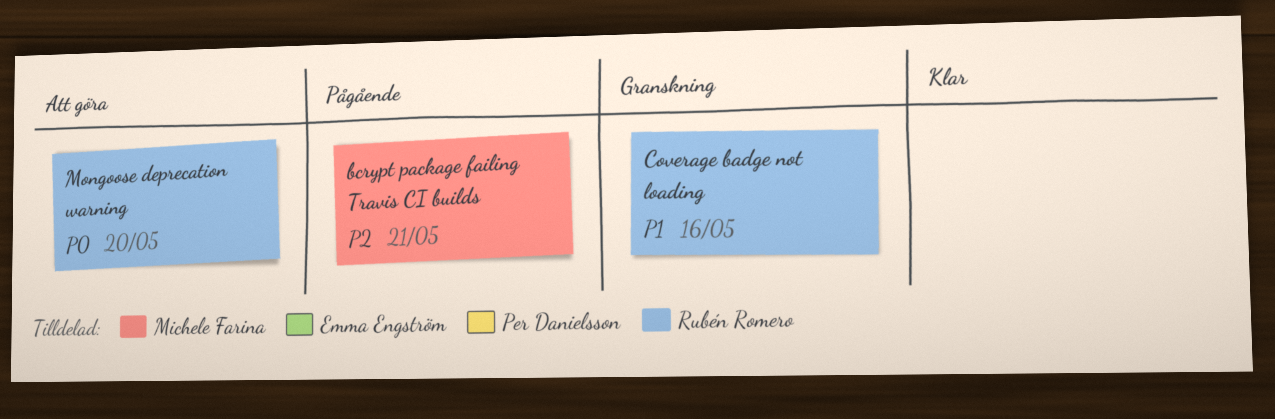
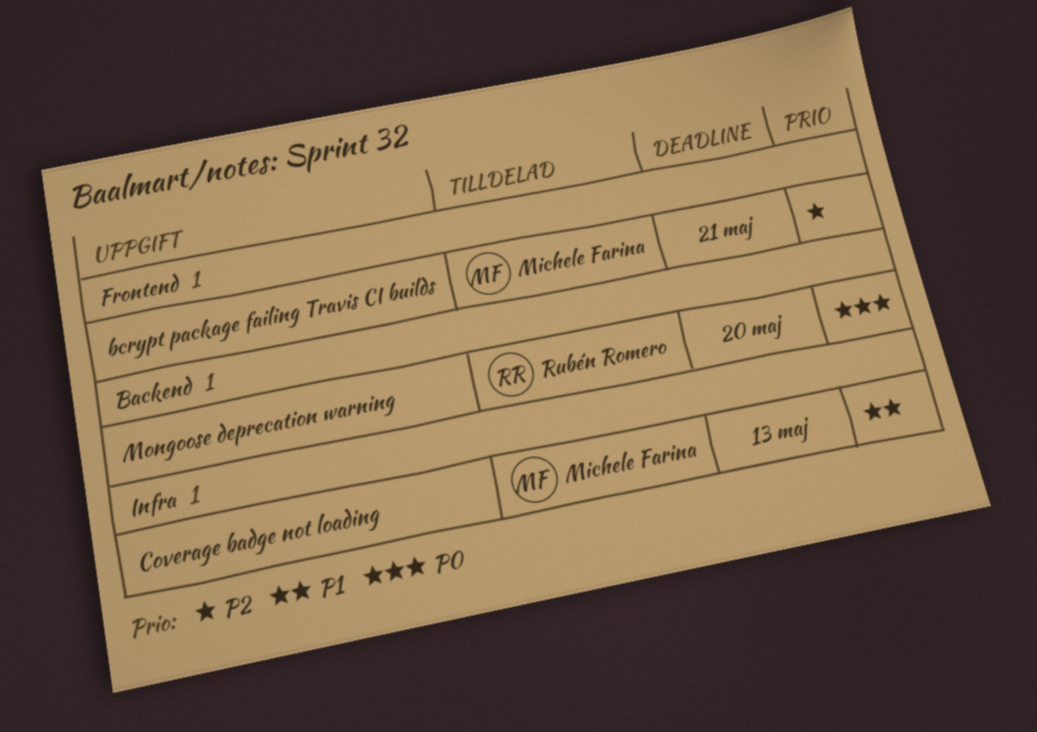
Coverage badge not loading, owner: Rubén Romero -> Michele Farina
Coverage badge not loading, due: May 16 -> May 13

